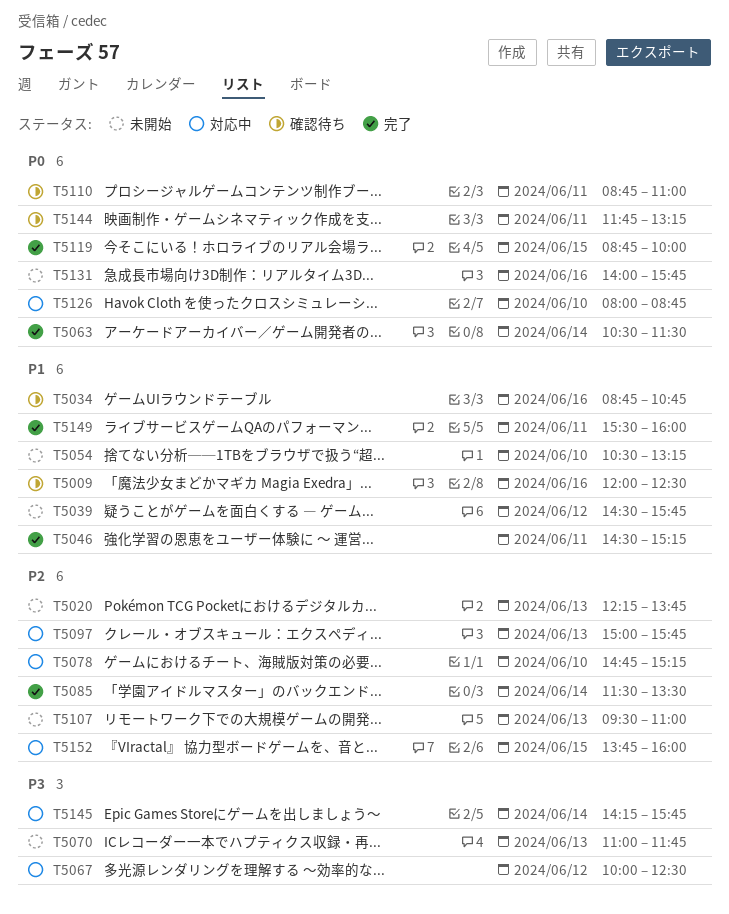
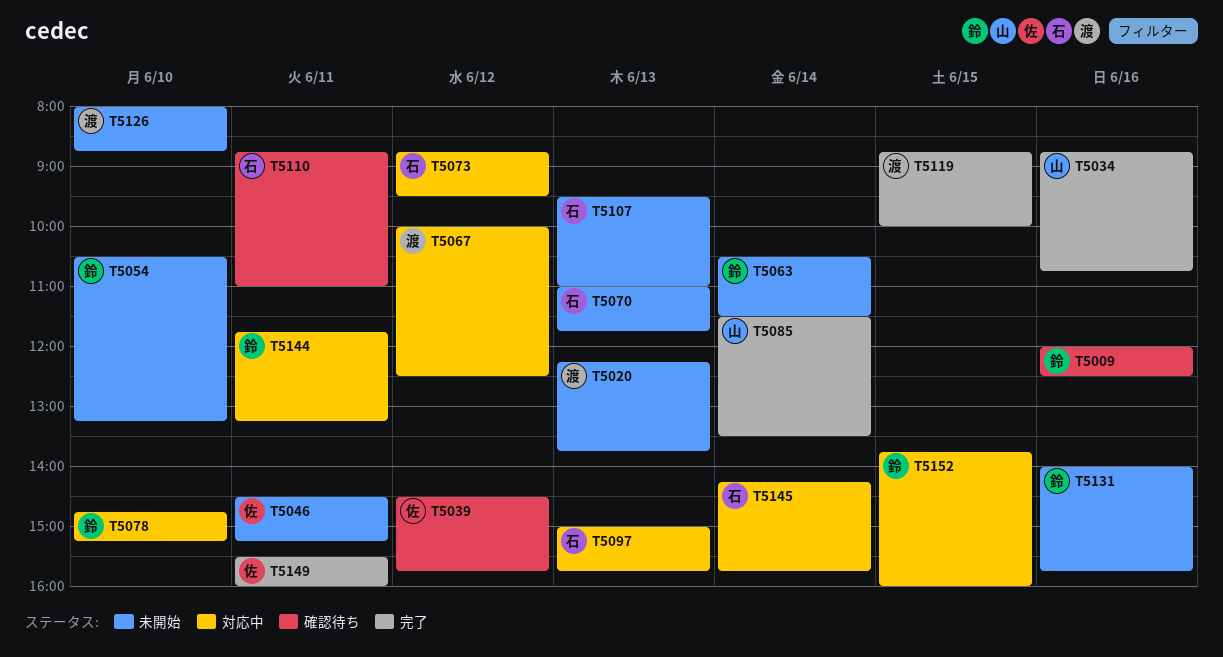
T5034, status: 確認待ち -> 完了
T5039, status: 未開始 -> 確認待ち
T5046, status: 完了 -> 未開始
T5063, status: 完了 -> 未開始
T5073: none -> present
T5126, status: 対応中 -> 未開始
T5144, status: 確認待ち -> 対応中

